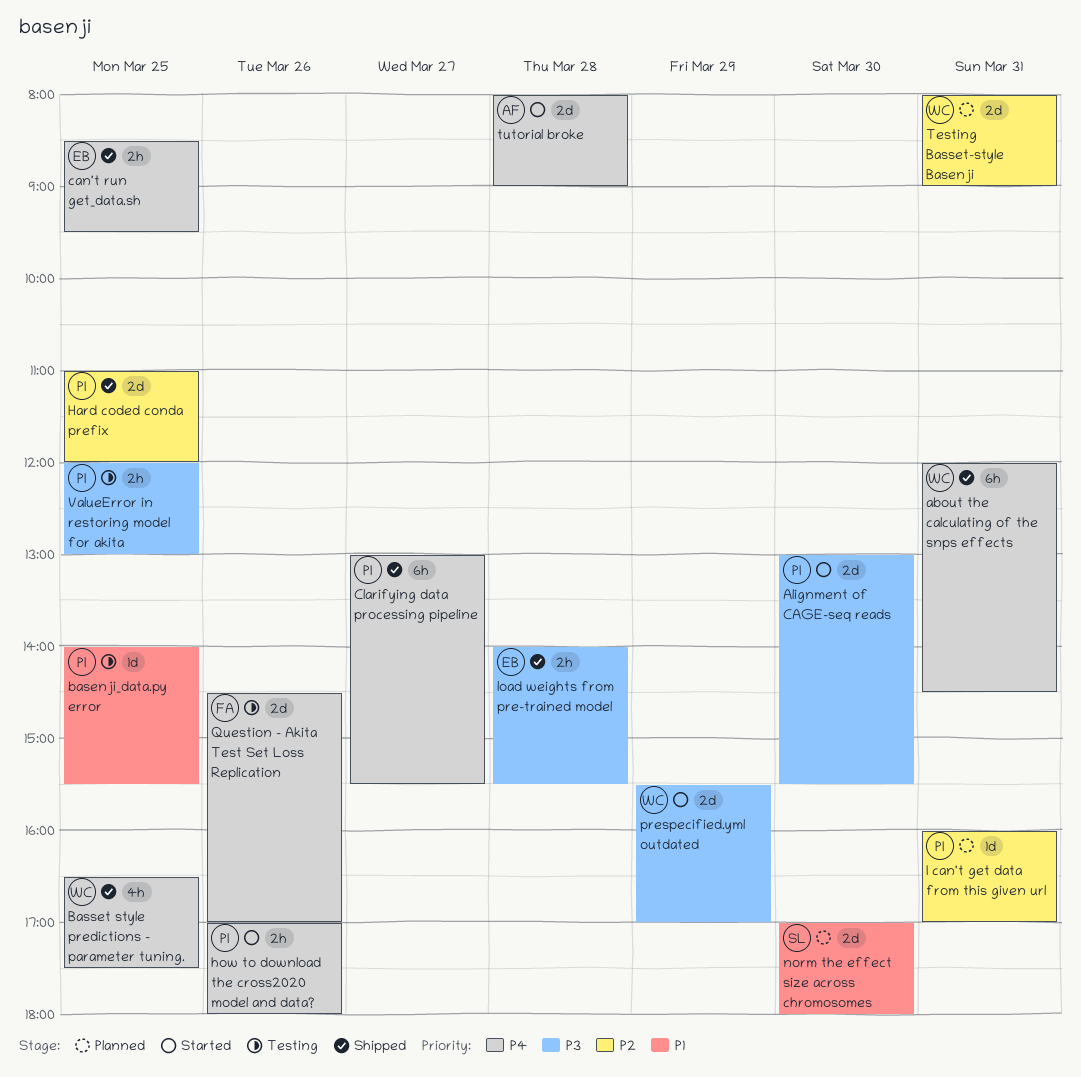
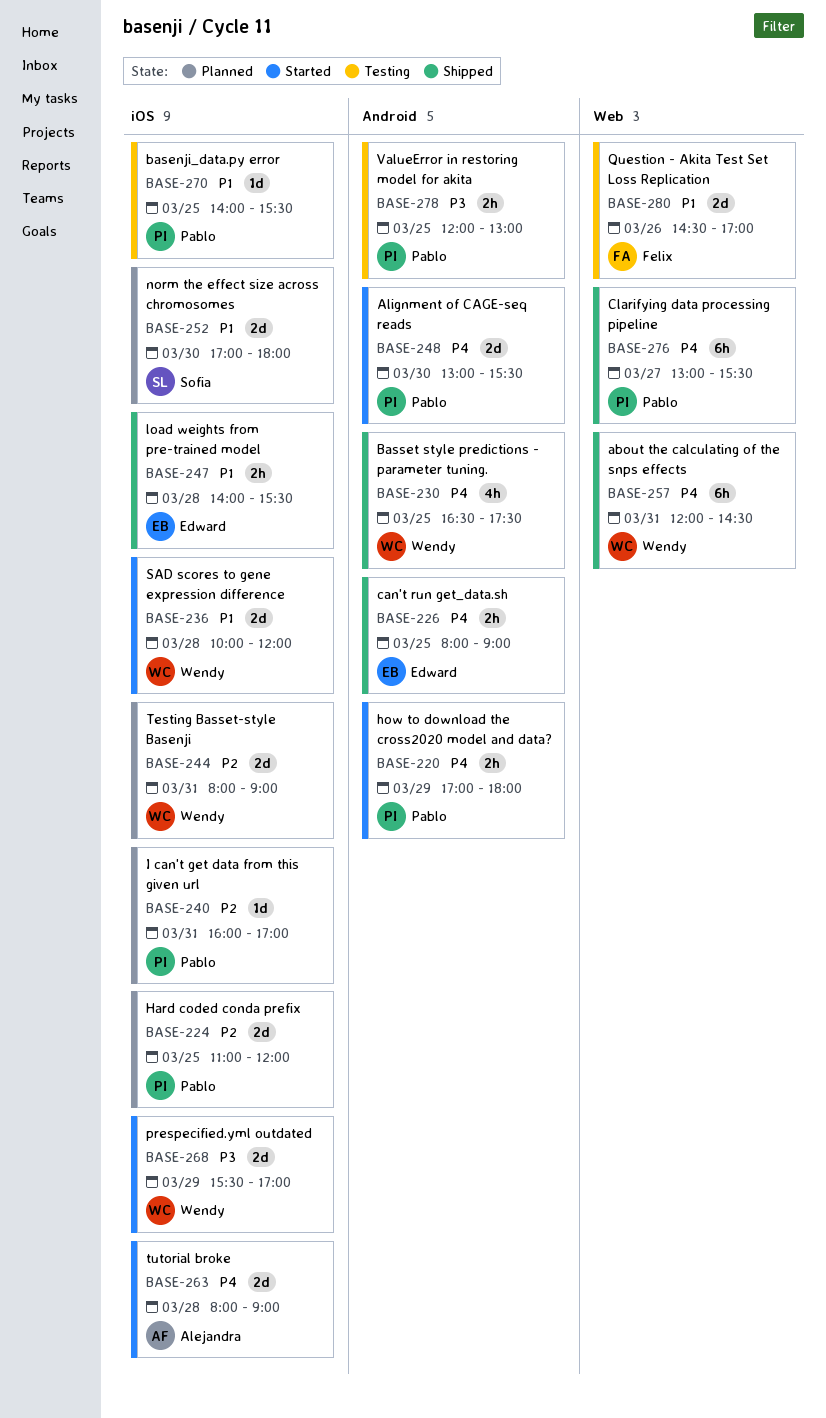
Alignment of CAGE-seq reads, priority: P3 -> P4
can't run get_data.sh, begins: 08:30 -> 08:00
can't run get_data.sh, ends: 09:30 -> 09:00
Hard coded conda prefix, status: Shipped -> Planned
how to download the cross2020 model and data?, day: Mar 26 -> Mar 29
load weights from pre-trained model, priority: P3 -> P1
Question - Akita Test Set Loss Replication, priority: P4 -> P1
SAD scores to gene expression difference: none -> present

